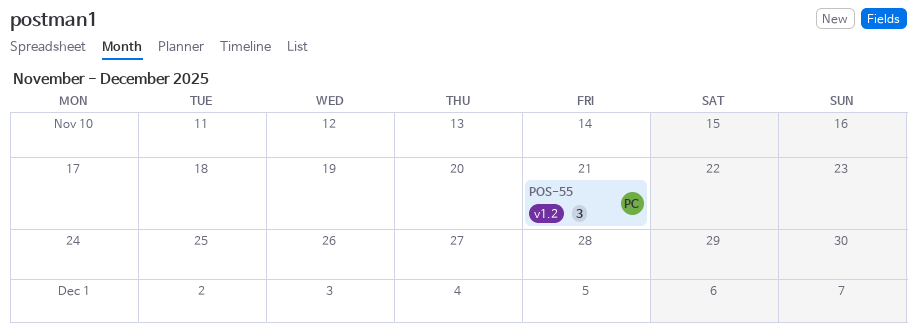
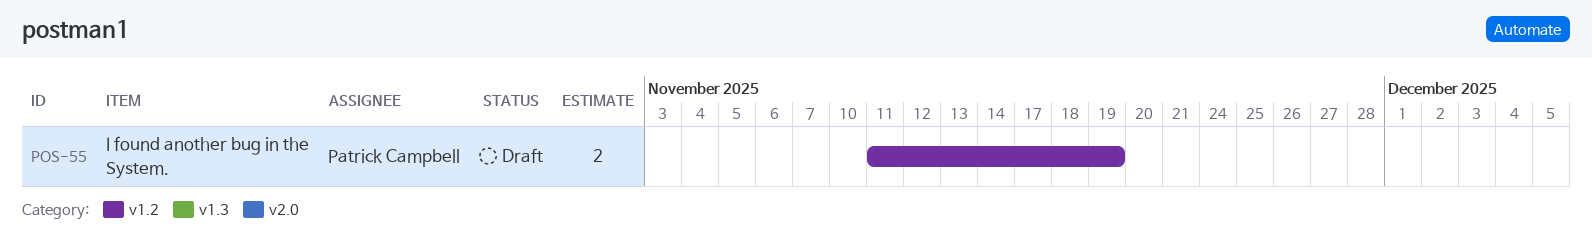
POS-55, estimate: 3 -> 2
POS-55, due: Nov 21 -> Nov 19

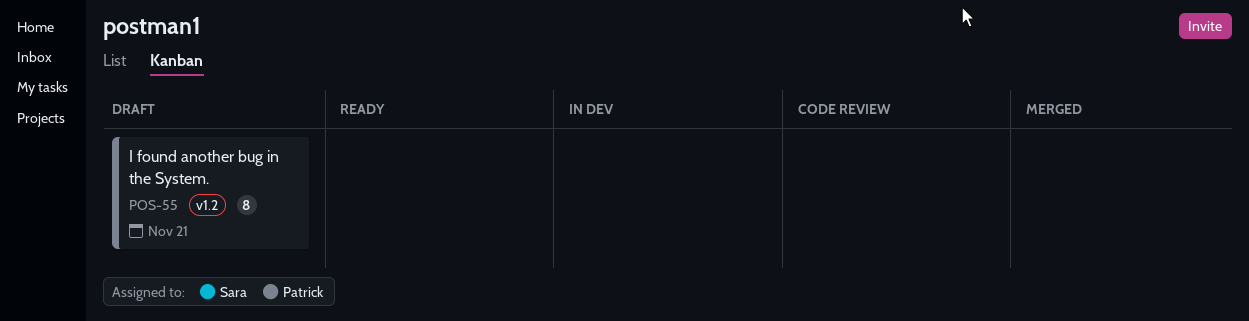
POS-55, estimate: 2 -> 8
POS-55, due: Nov 19 -> Nov 21

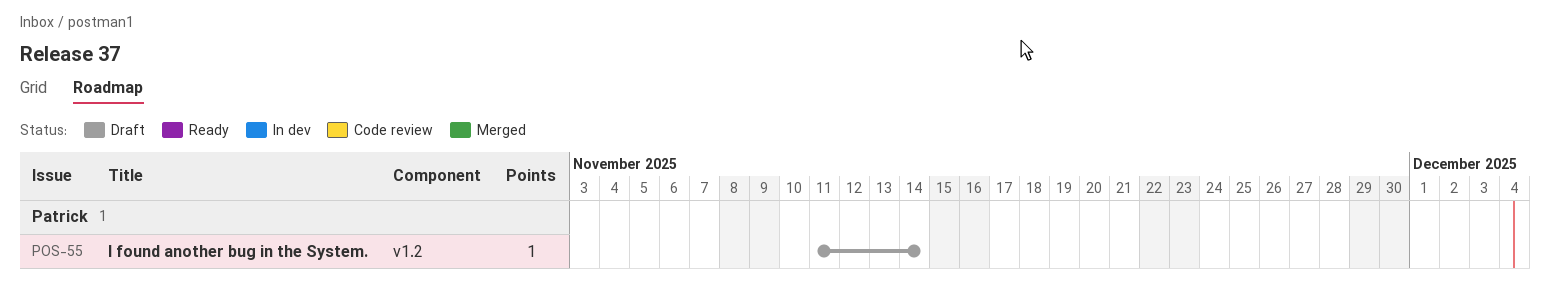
POS-55, estimate: 8 -> 1
POS-55, due: Nov 21 -> Nov 14

